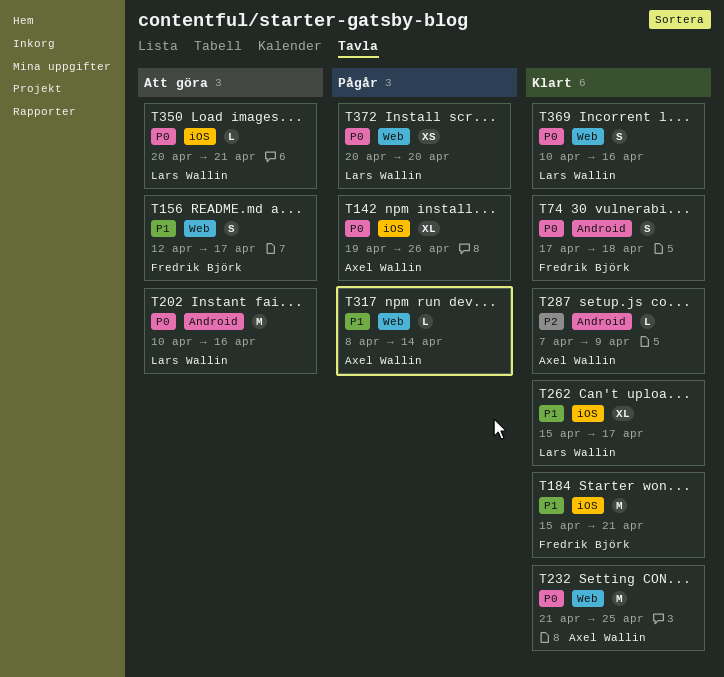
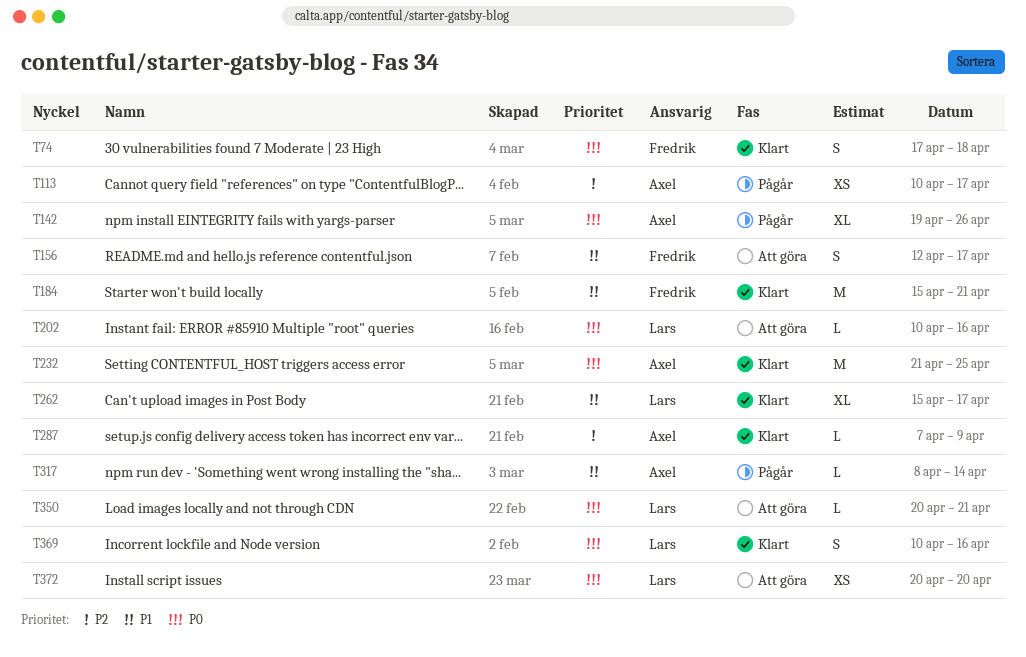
T113: none -> present
T202, estimate: M -> L
T372, status: Pågår -> Att göra

